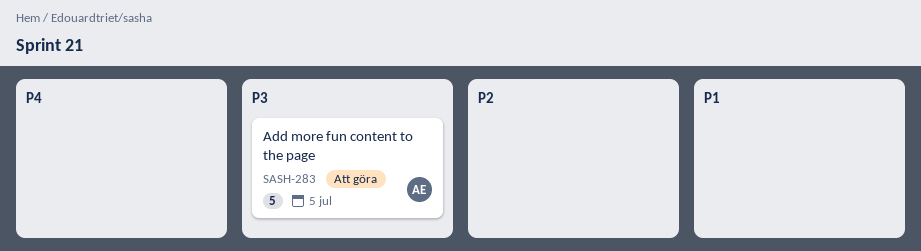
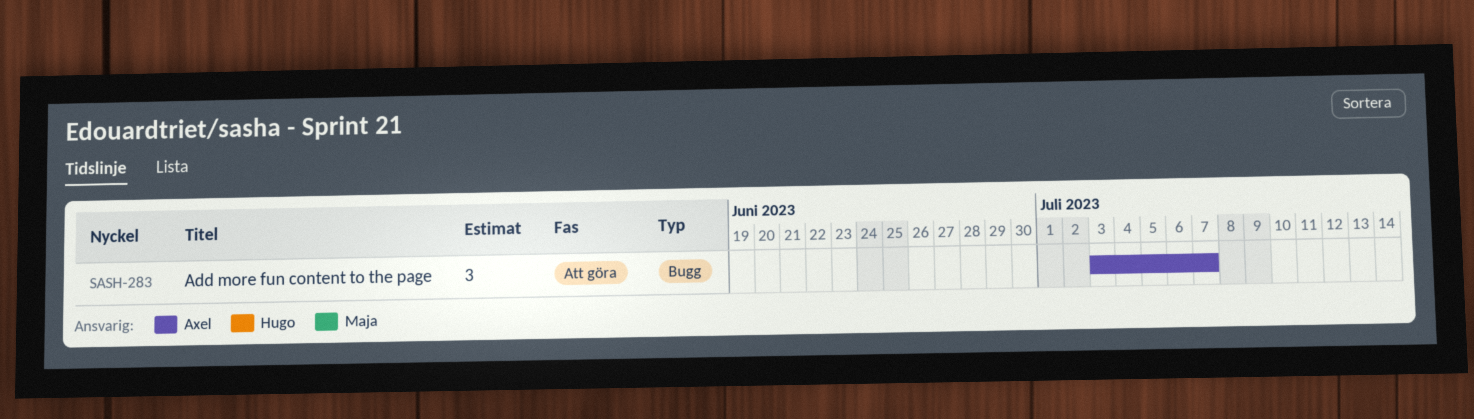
SASH-283, estimate: 5 -> 3
SASH-283, due: Jul 5 -> Jul 7

